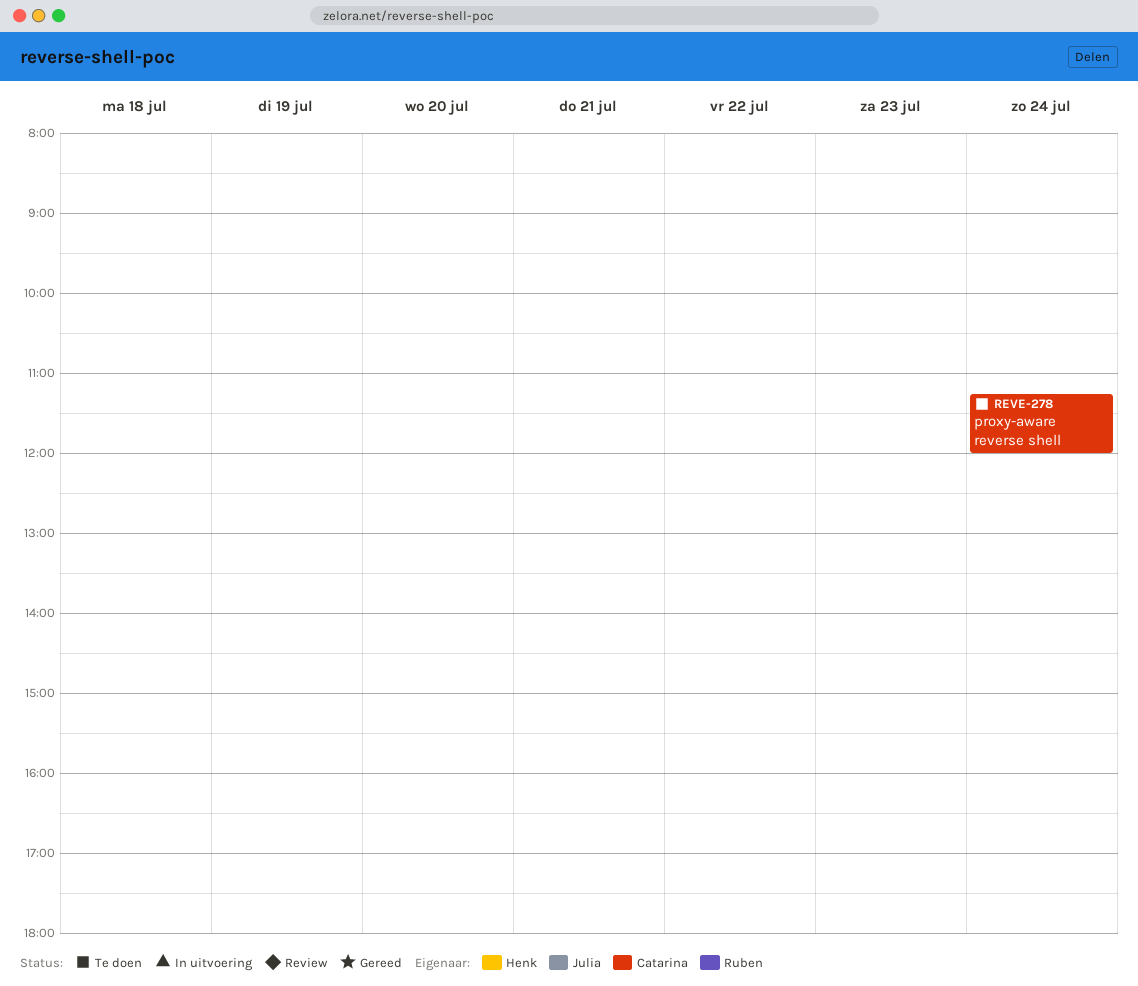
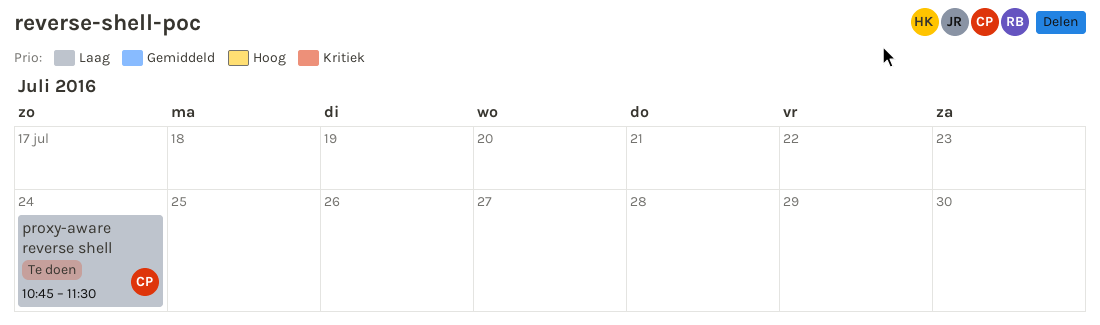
proxy-aware reverse shell, begins: 11:15 -> 10:45
proxy-aware reverse shell, ends: 12:00 -> 11:30

